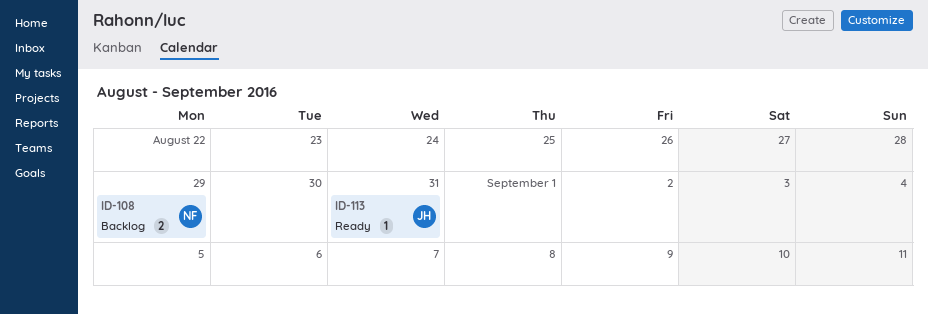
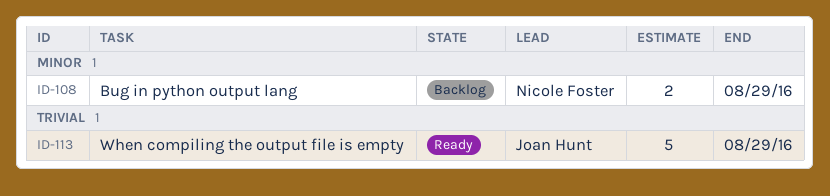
ID-113, estimate: 1 -> 5
ID-113, due: Aug 31 -> Aug 29

